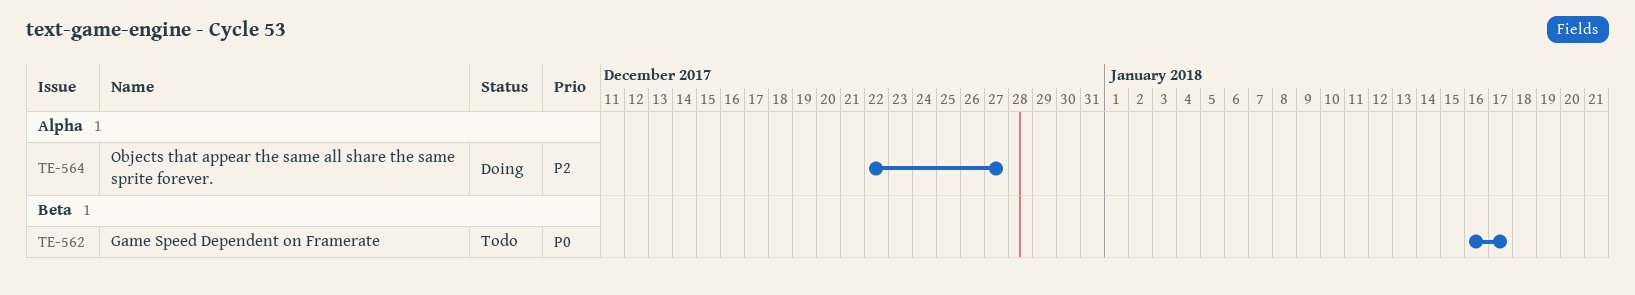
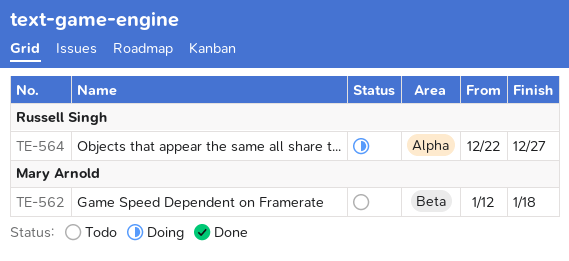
TE-562, start: Jan 16 -> Jan 12
TE-562, due: Jan 17 -> Jan 18

